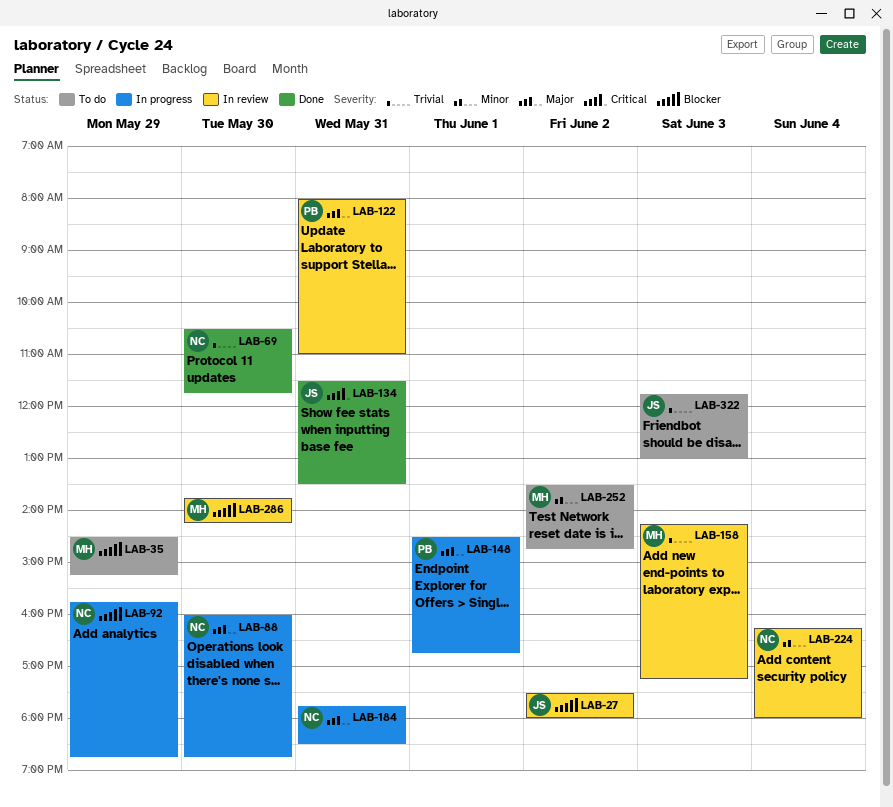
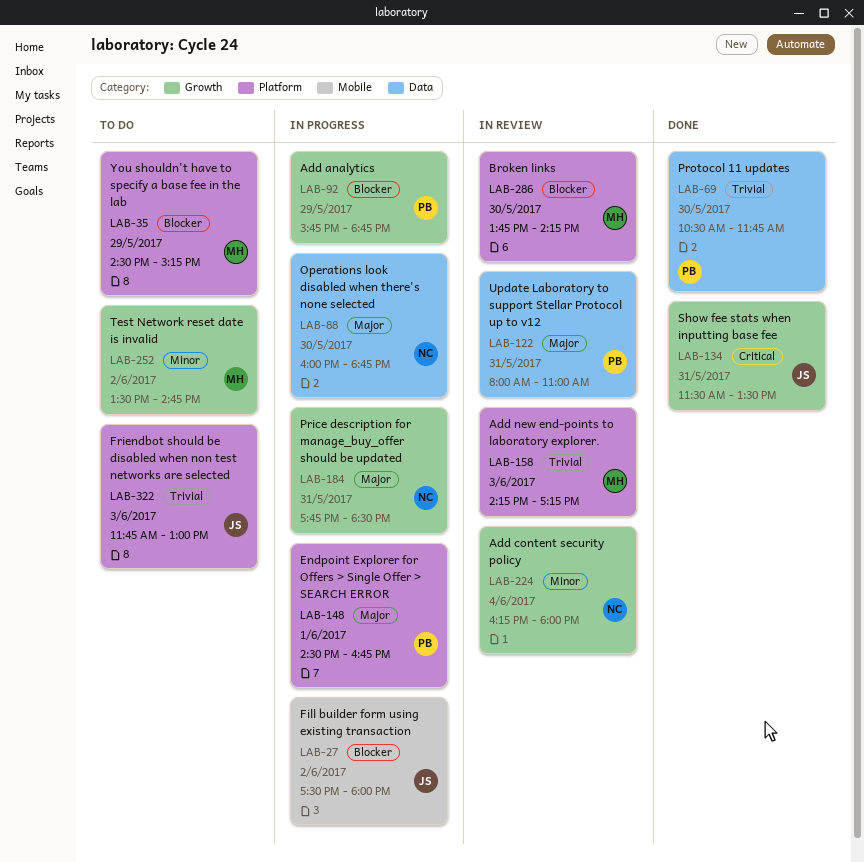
LAB-27, status: In review -> In progress
LAB-69, owner: NC -> PB
LAB-92, owner: NC -> PB

